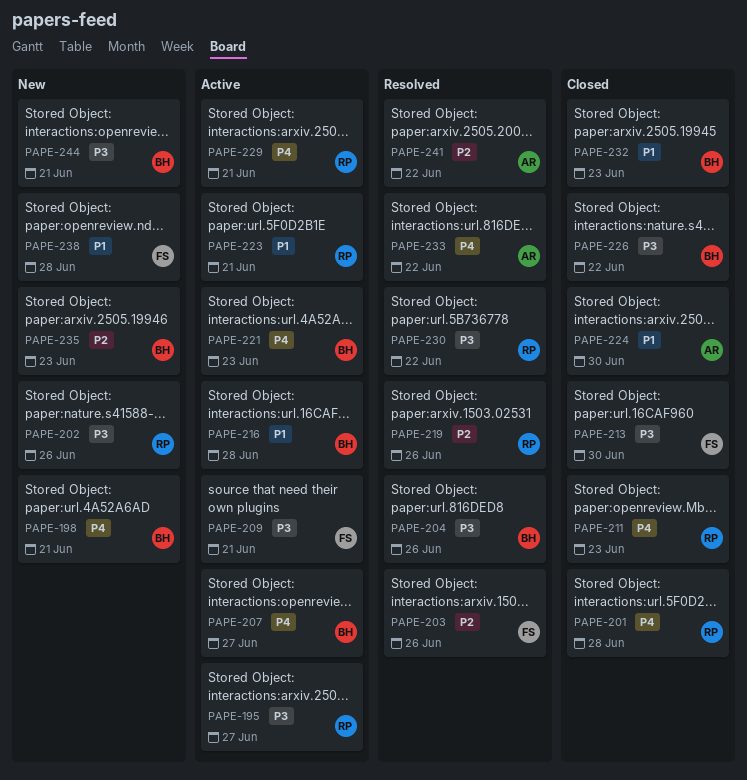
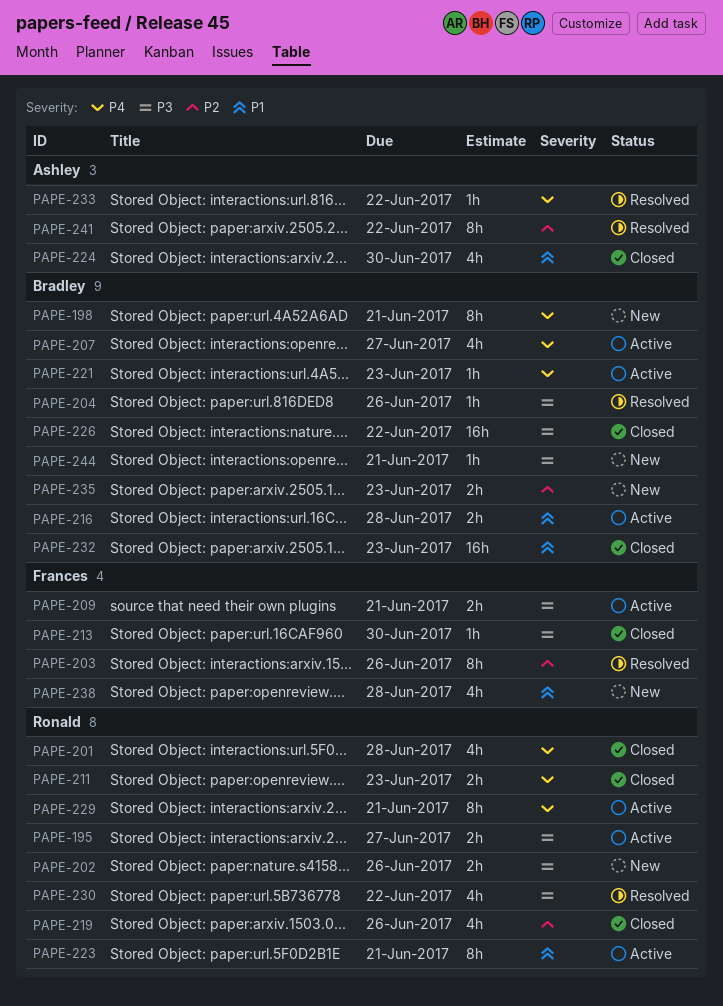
PAPE-219, status: Resolved -> Closed

